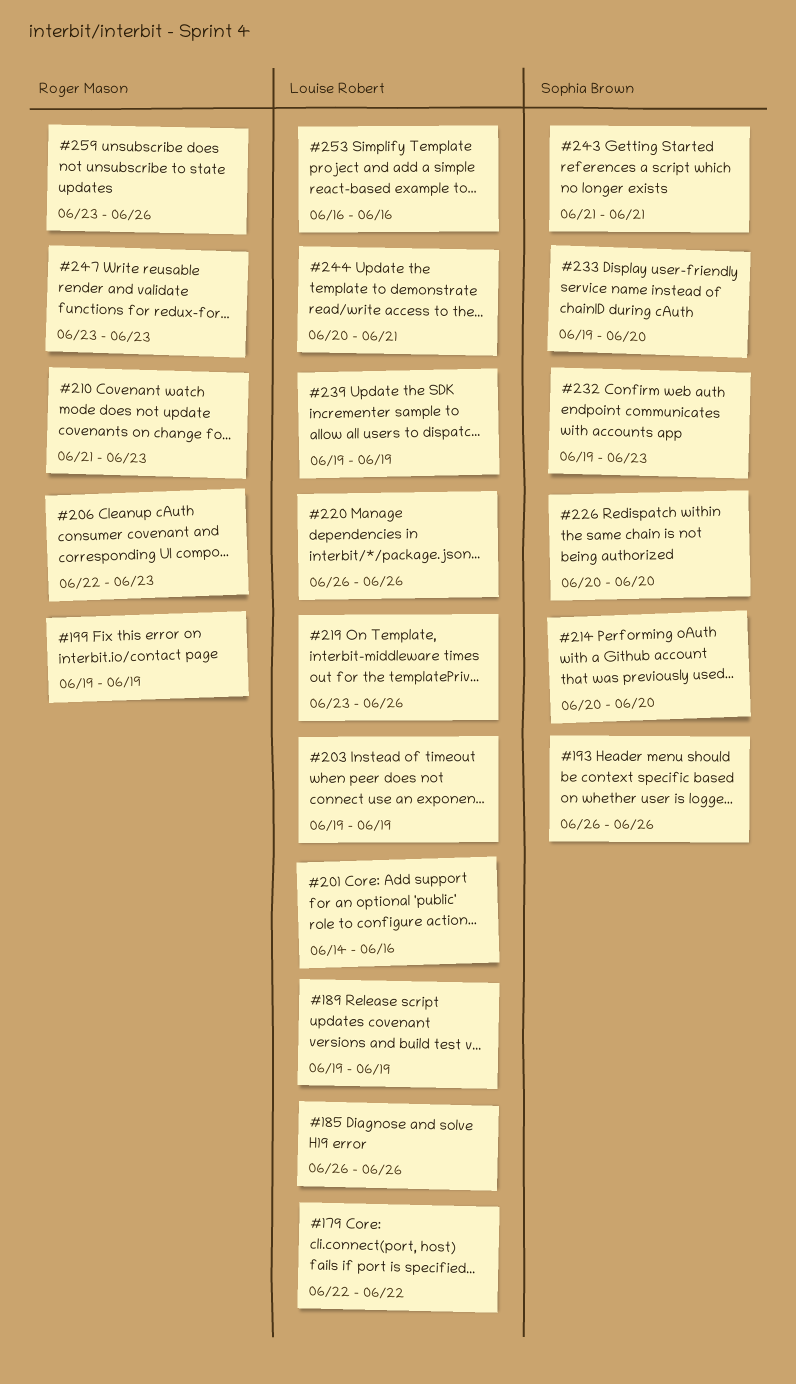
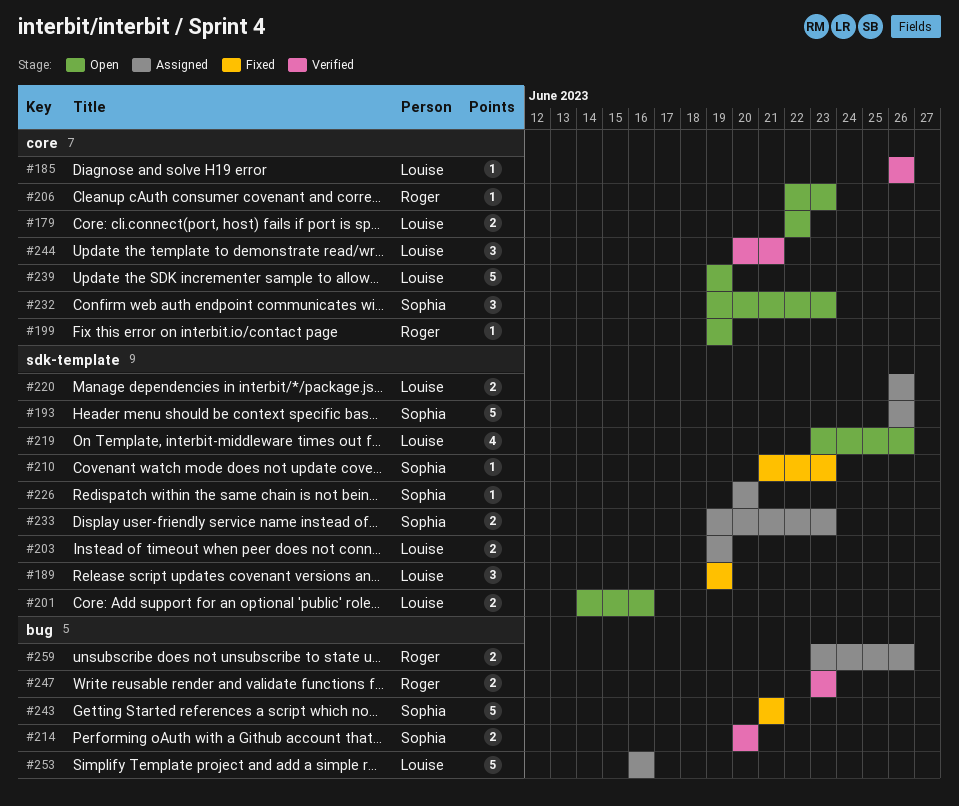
#210, owner: Roger Mason -> Sophia Brown
#233, due: Jun 20 -> Jun 23

